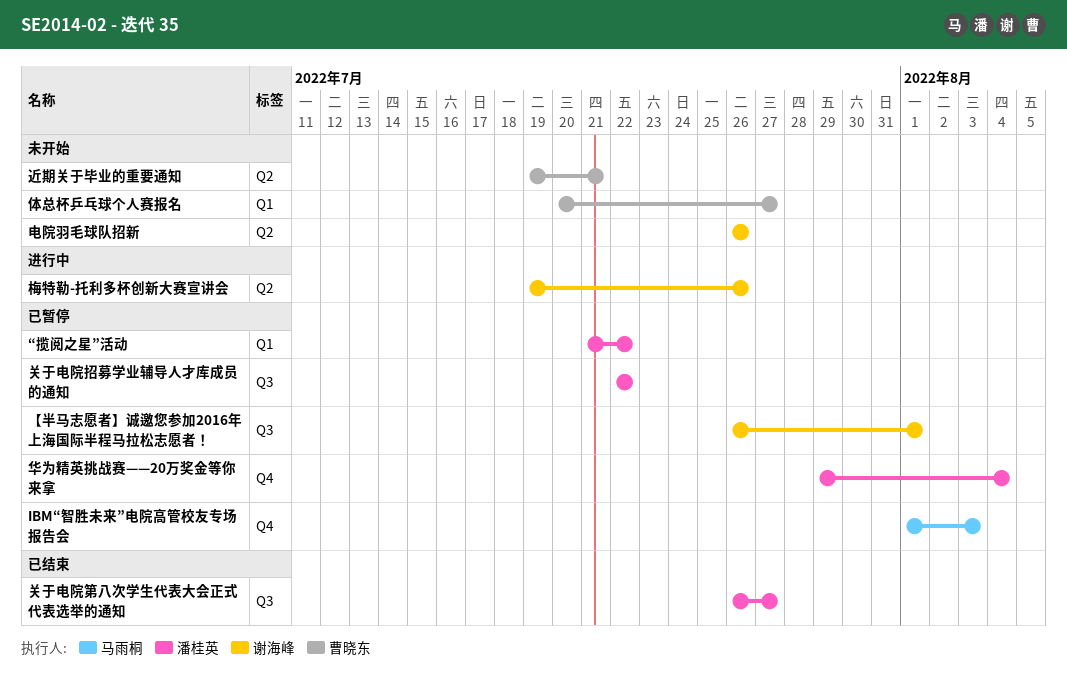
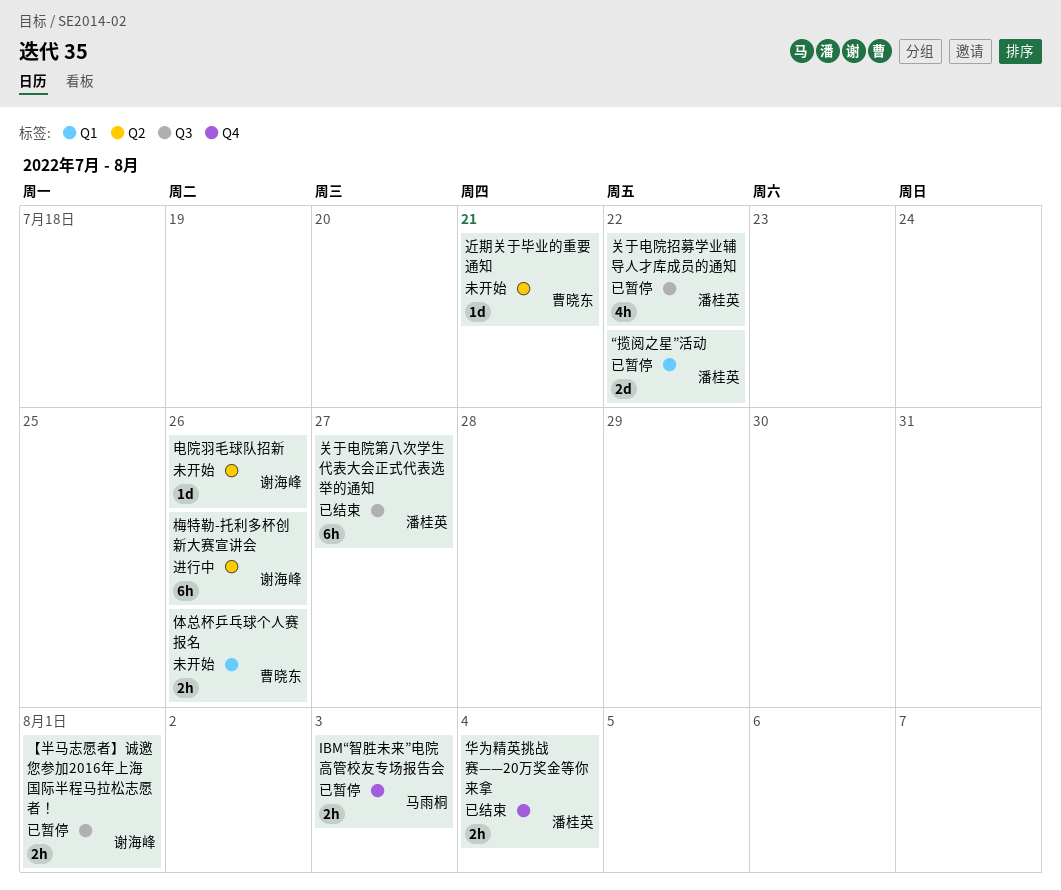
体总杯乒乓球个人赛报名, due: Jul 27 -> Jul 26
华为精英挑战赛——20万奖金等你来拿, status: 已暂停 -> 已结束

